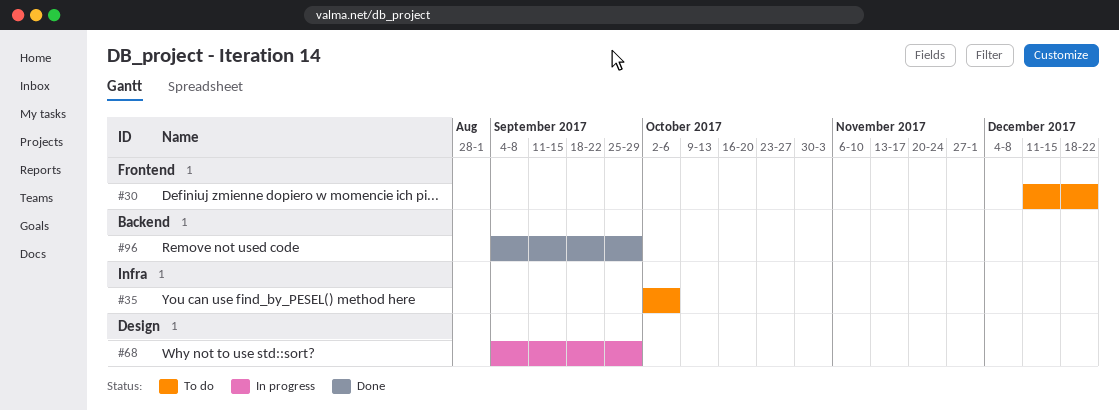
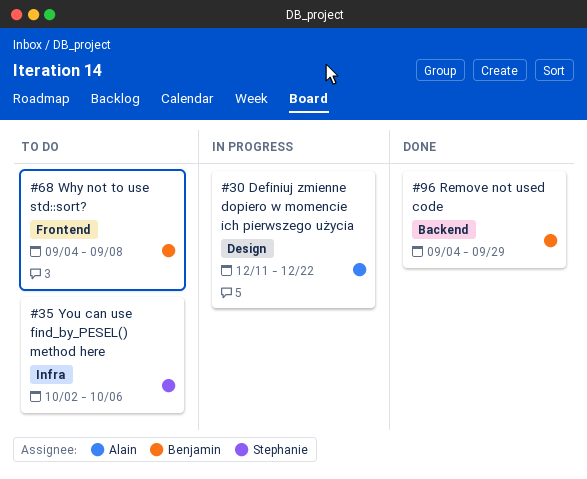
#30, status: To do -> In progress
#30, label: Frontend -> Design
#68, status: In progress -> To do
#68, label: Design -> Frontend
#68, due: Sep 29 -> Sep 8

